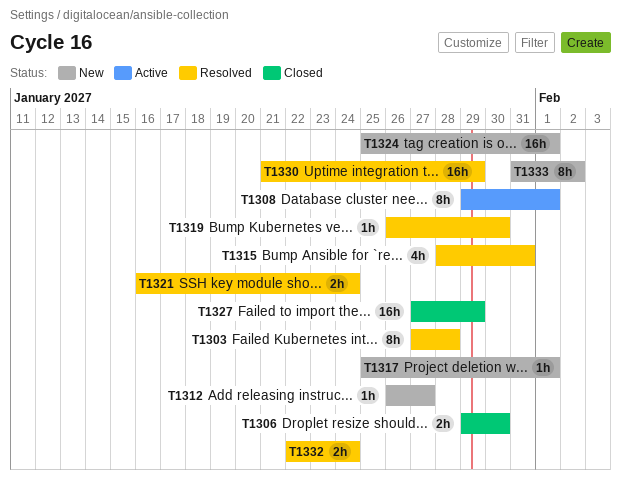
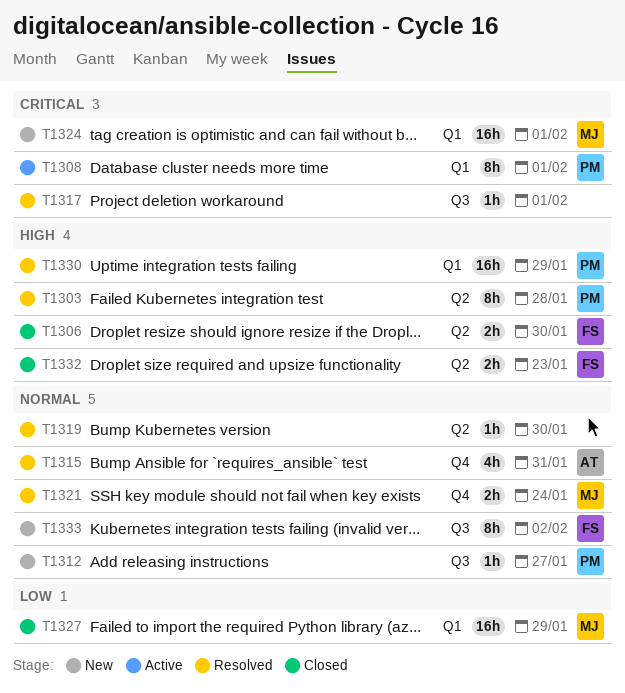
T1317, status: New -> Resolved
T1332, status: Resolved -> Closed
T1332, due: Jan 24 -> Jan 23

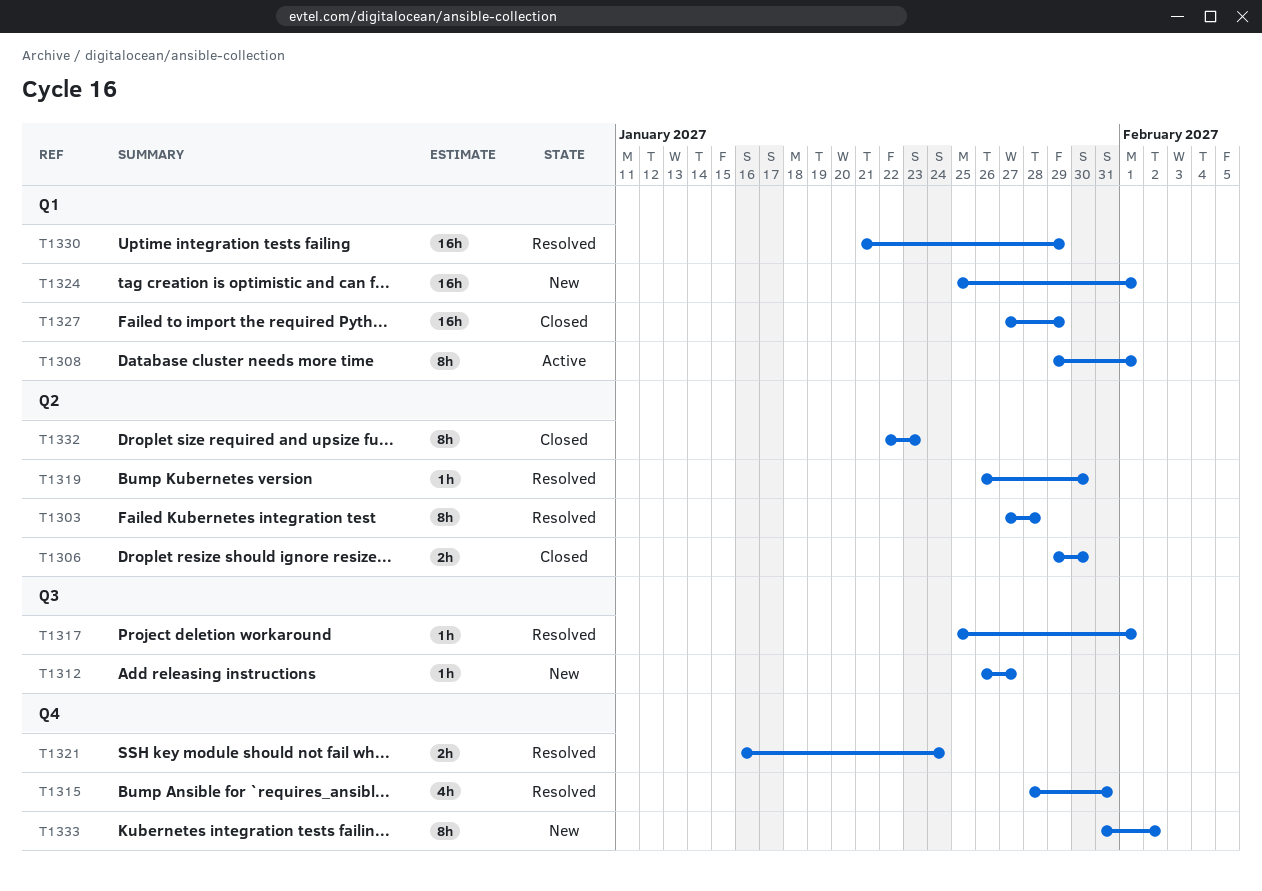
T1332, estimate: 2h -> 8h
T1333, label: Q3 -> Q4

